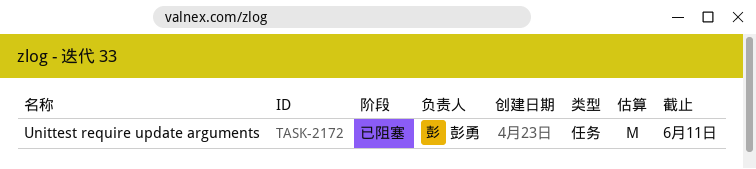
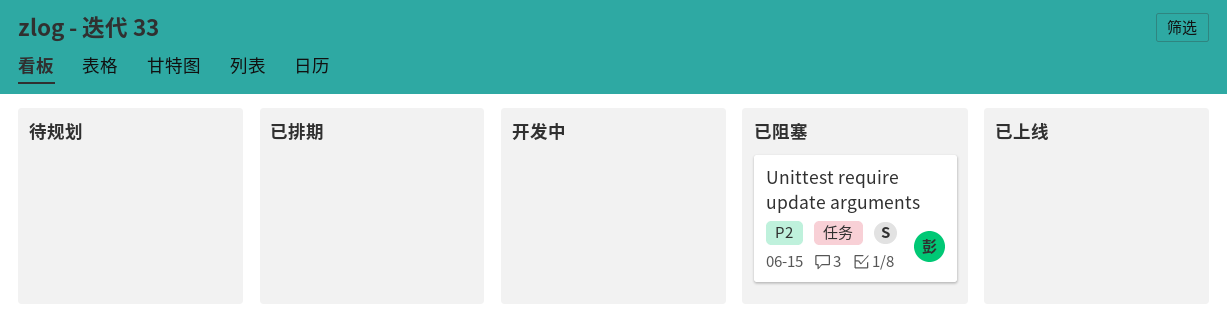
Unittest require update arguments, estimate: M -> S
Unittest require update arguments, due: Jun 11 -> Jun 15

